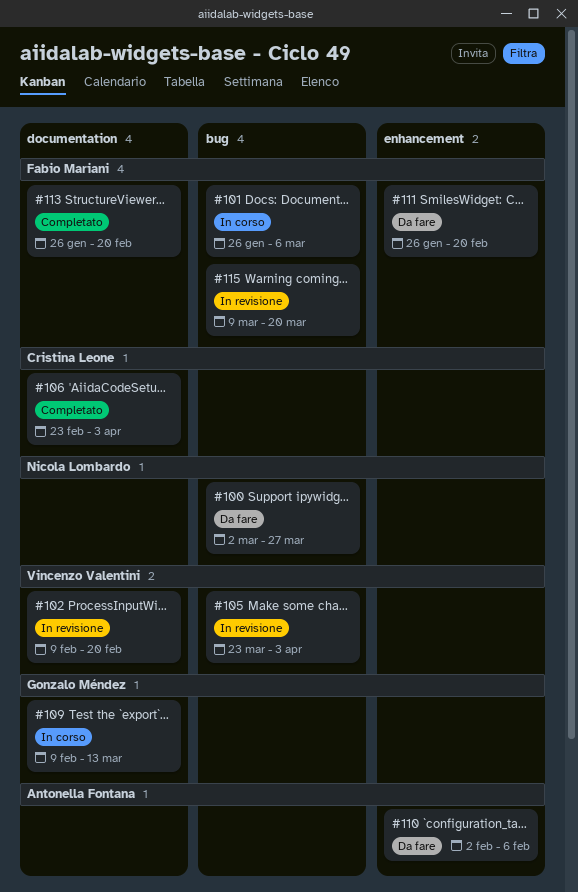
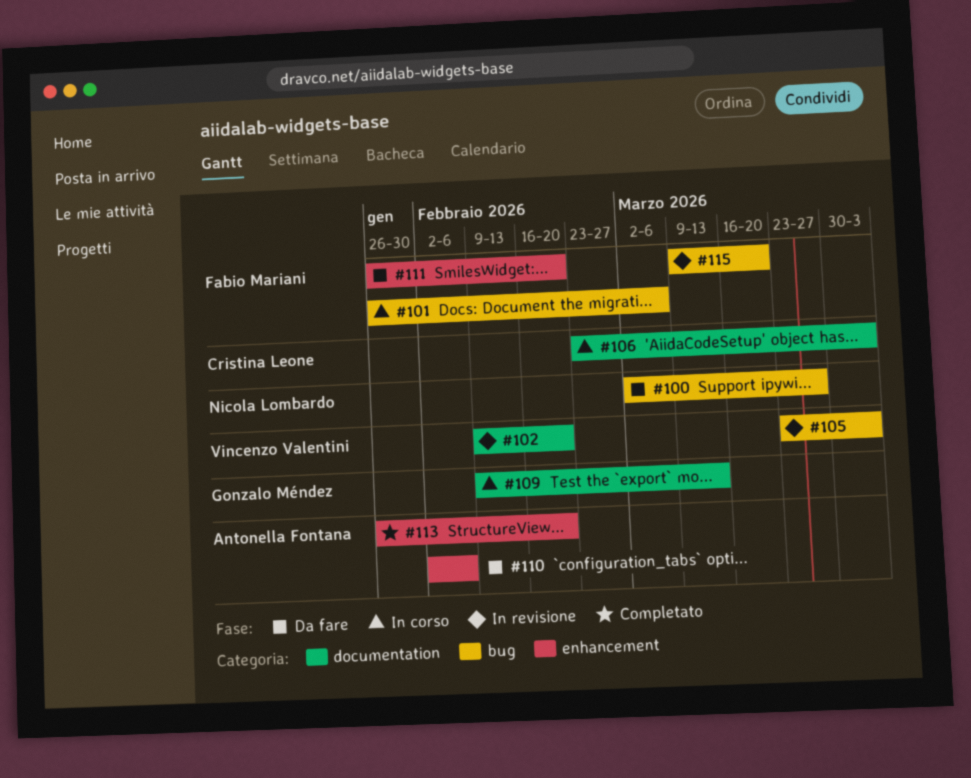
#106, status: Completato -> In corso
#113, owner: Fabio Mariani -> Antonella Fontana
#113, label: documentation -> enhancement

